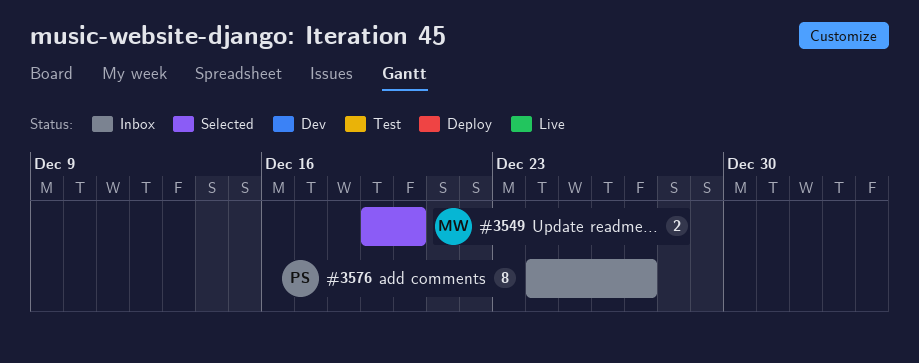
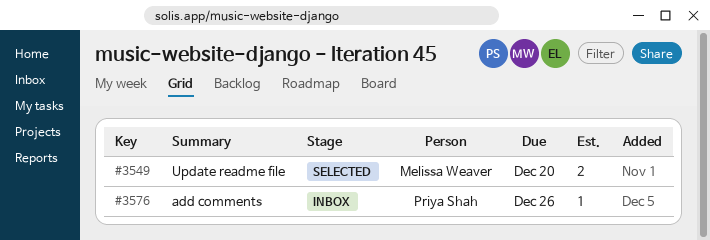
#3576, estimate: 8 -> 1
#3576, due: Dec 27 -> Dec 26

